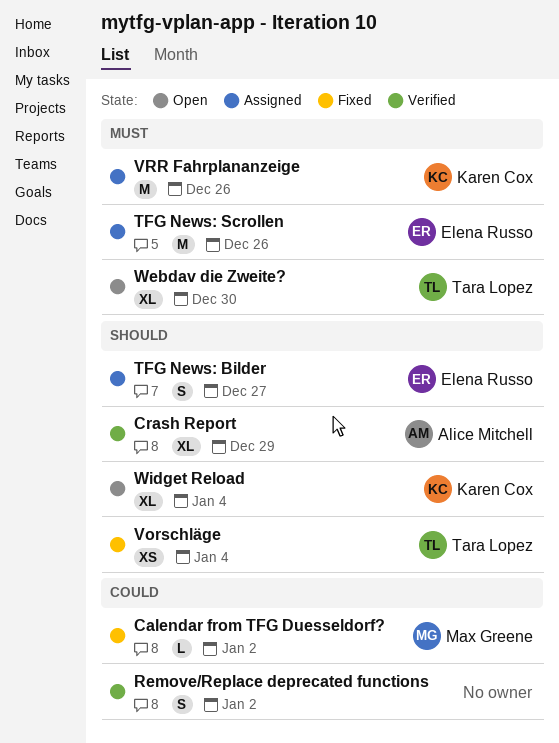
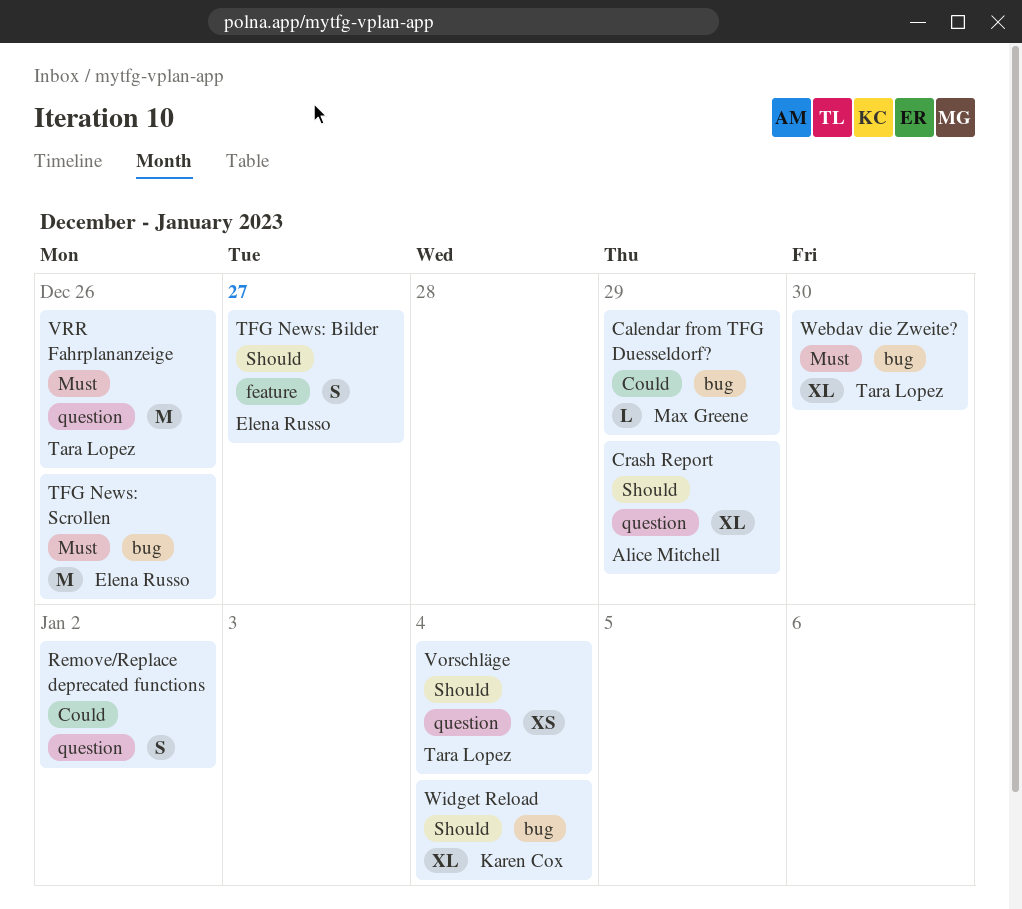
Calendar from TFG Duesseldorf?, due: Jan 2 -> Dec 29
VRR Fahrplananzeige, owner: Karen Cox -> Tara Lopez

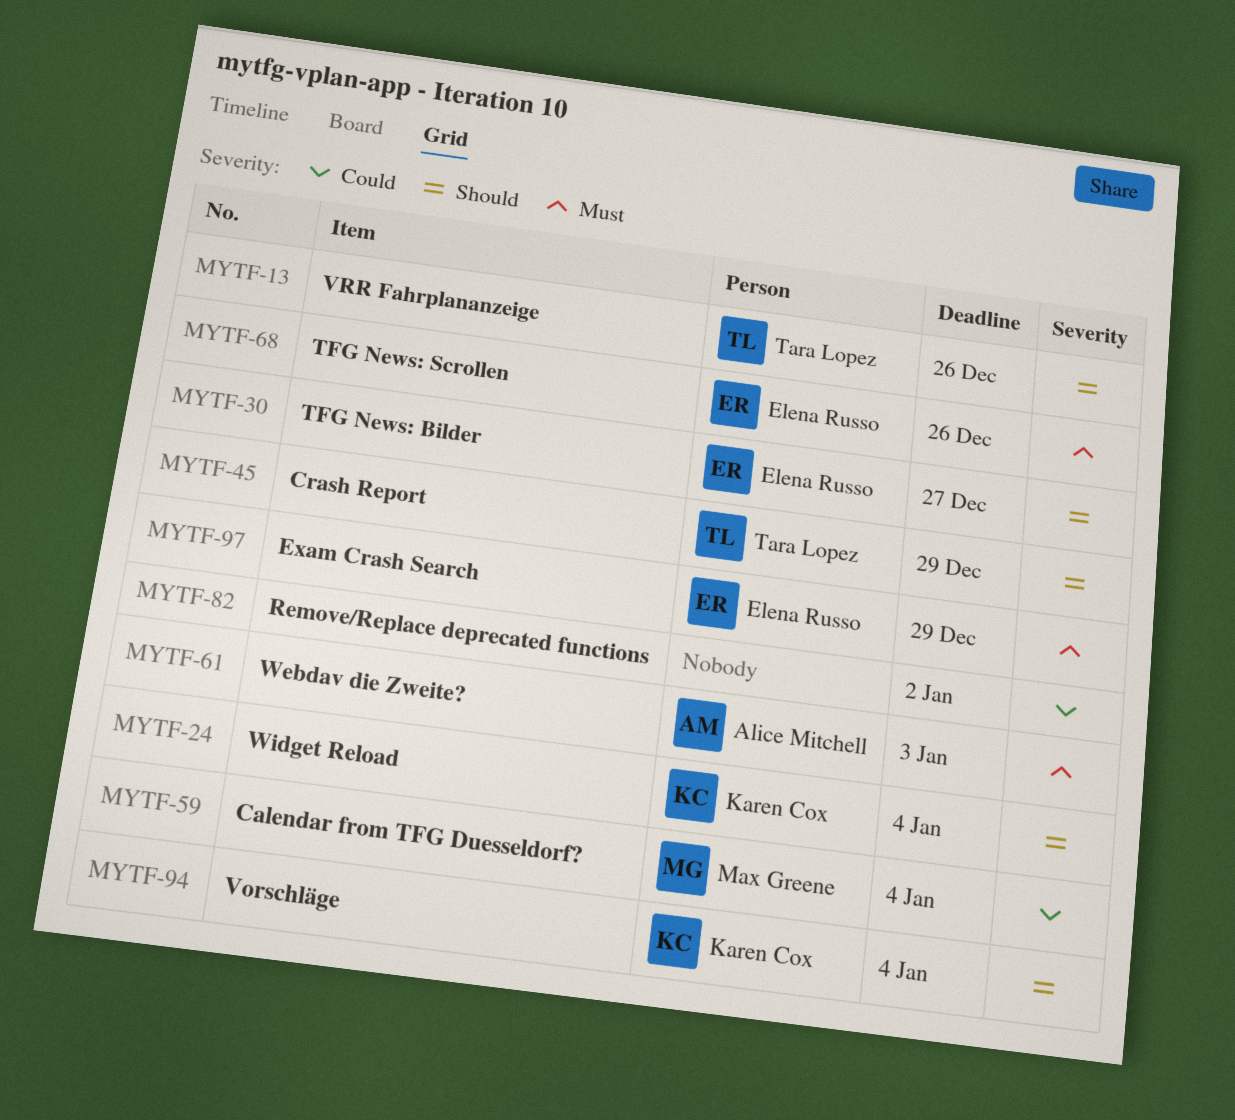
Calendar from TFG Duesseldorf?, due: Dec 29 -> Jan 4
Crash Report, owner: Alice Mitchell -> Tara Lopez
Exam Crash Search: none -> present
Vorschläge, owner: Tara Lopez -> Karen Cox
VRR Fahrplananzeige, priority: Must -> Should
Webdav die Zweite?, owner: Tara Lopez -> Alice Mitchell
Webdav die Zweite?, due: Dec 30 -> Jan 3

